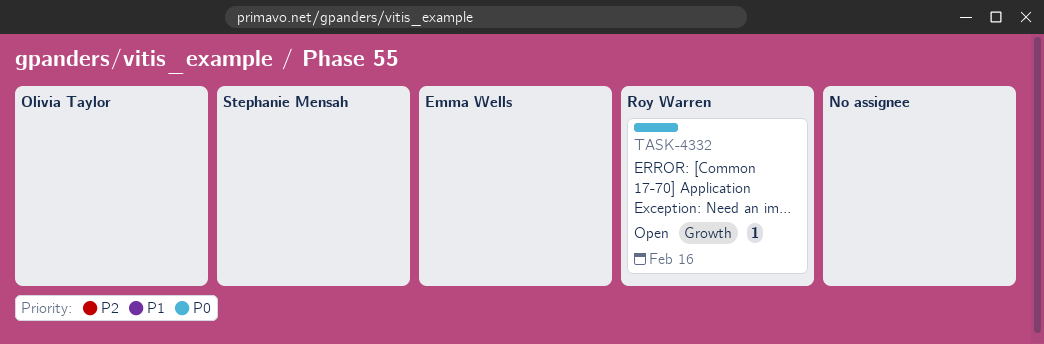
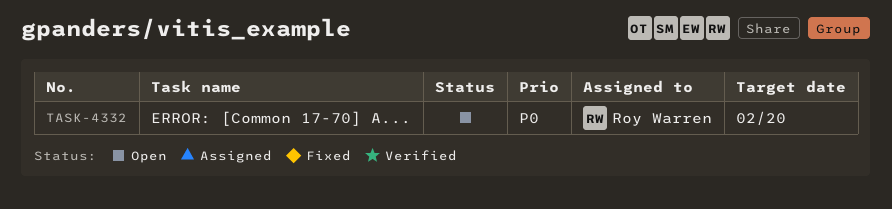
TASK-4332, due: Feb 16 -> Feb 20

